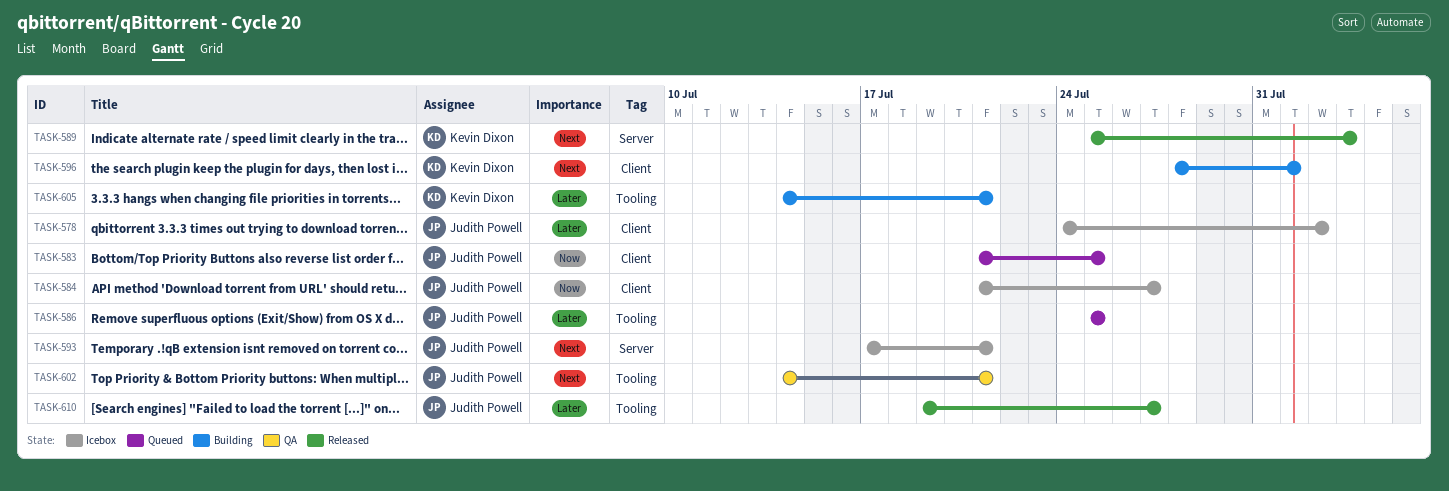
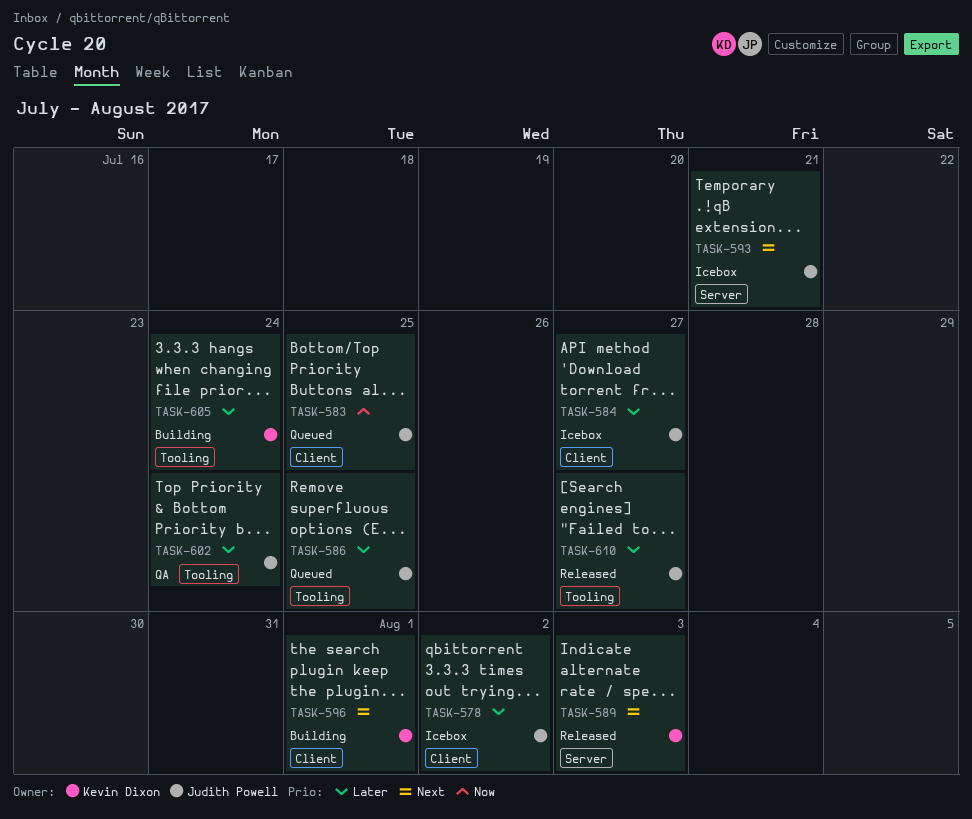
TASK-584, priority: Now -> Later
TASK-602, priority: Next -> Later
TASK-602, due: Jul 21 -> Jul 24
TASK-605, due: Jul 21 -> Jul 24

